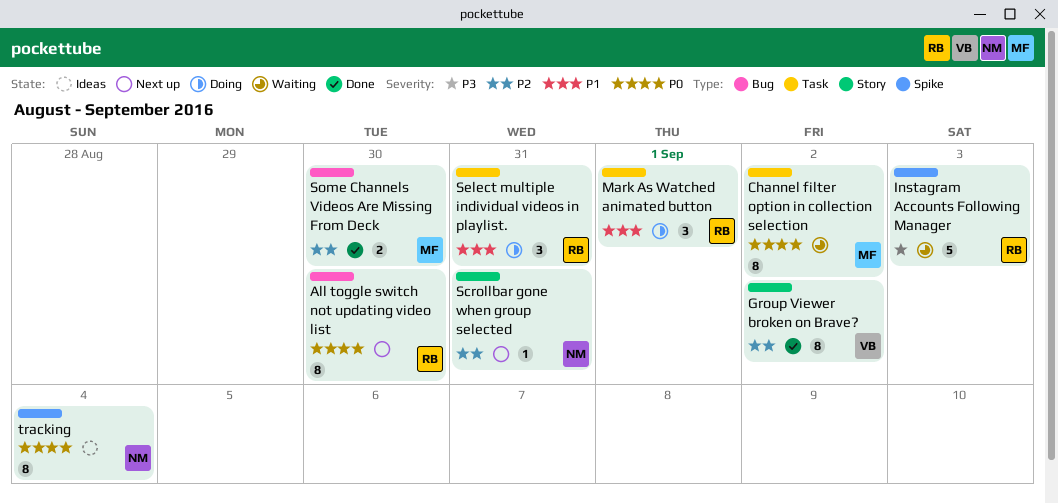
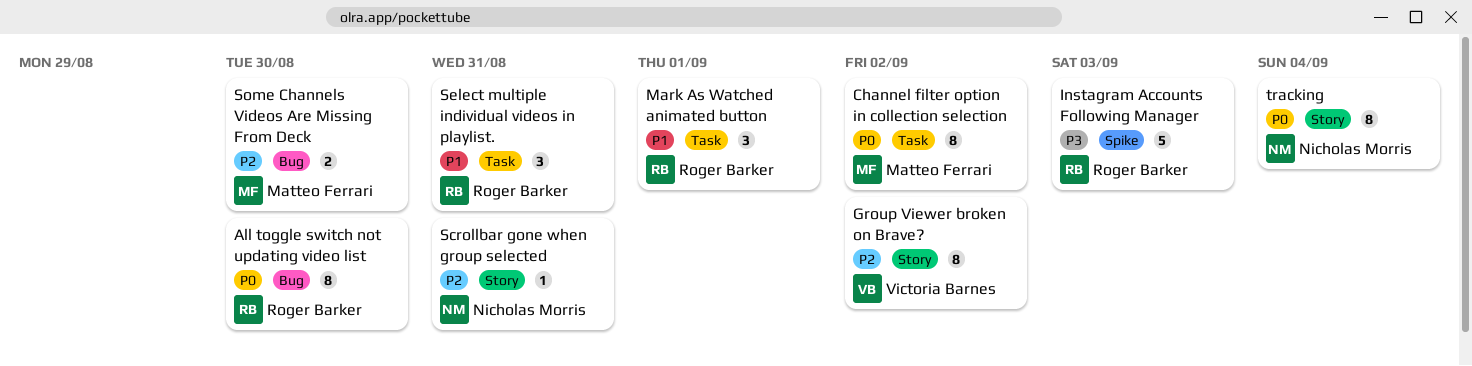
tracking, label: Spike -> Story

